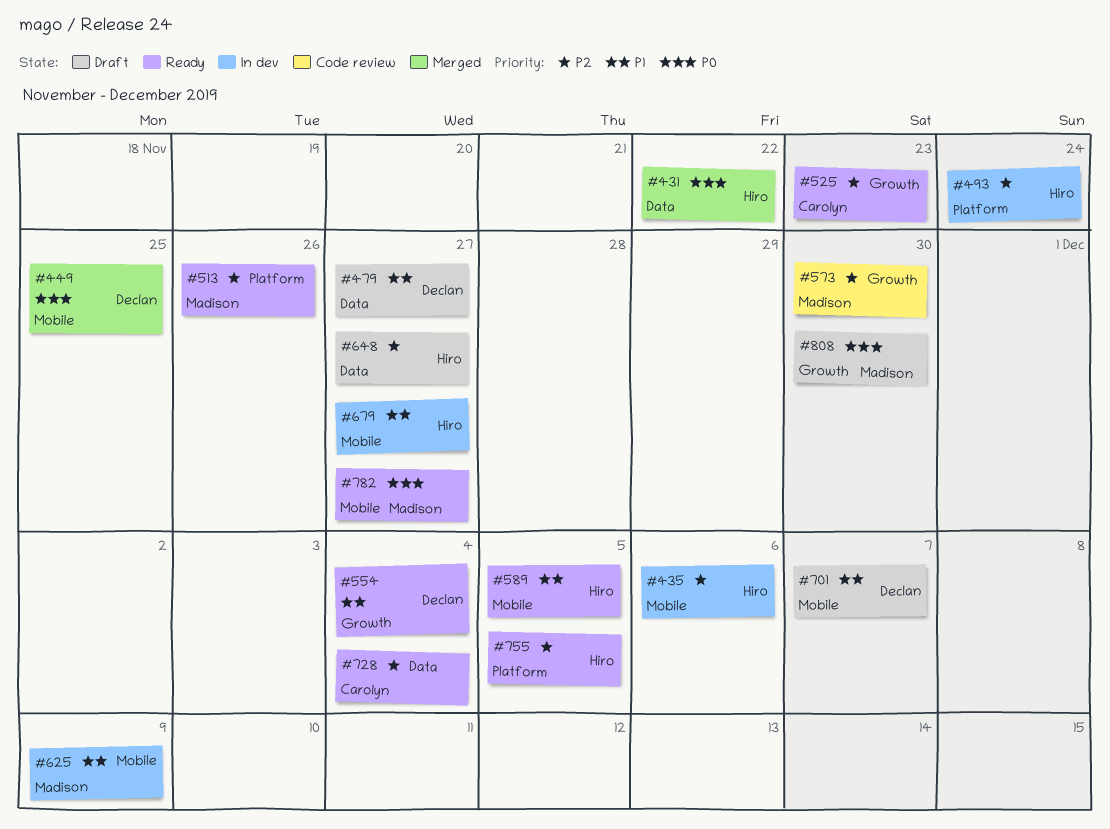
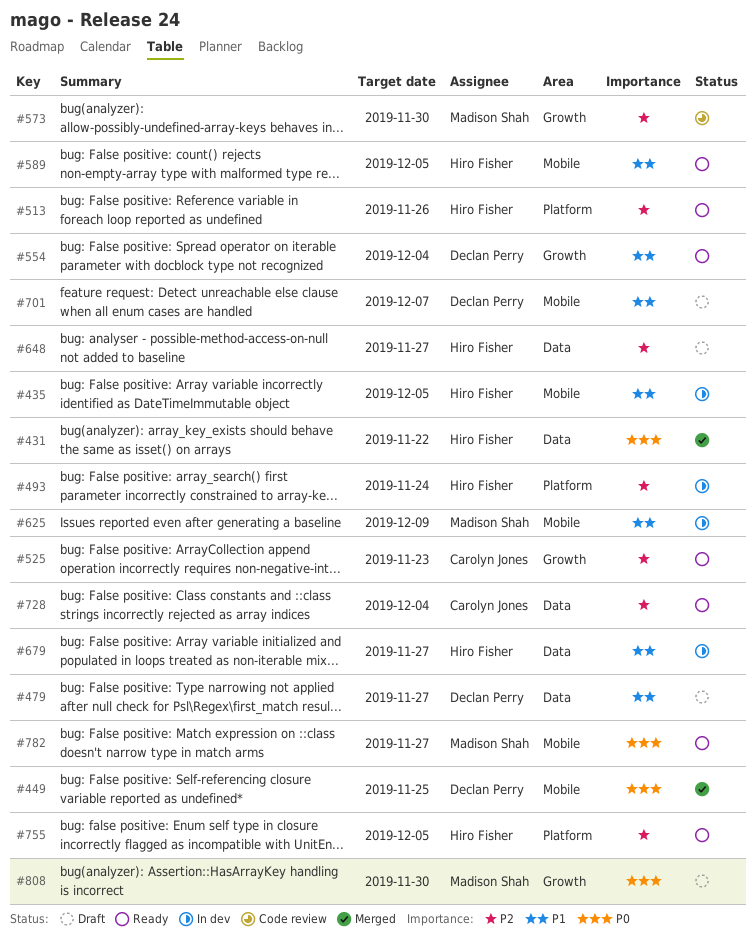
#435, priority: P2 -> P1
#435, due: Dec 6 -> Dec 5
#513, owner: Madison Shah -> Hiro Fisher
#679, label: Mobile -> Data

